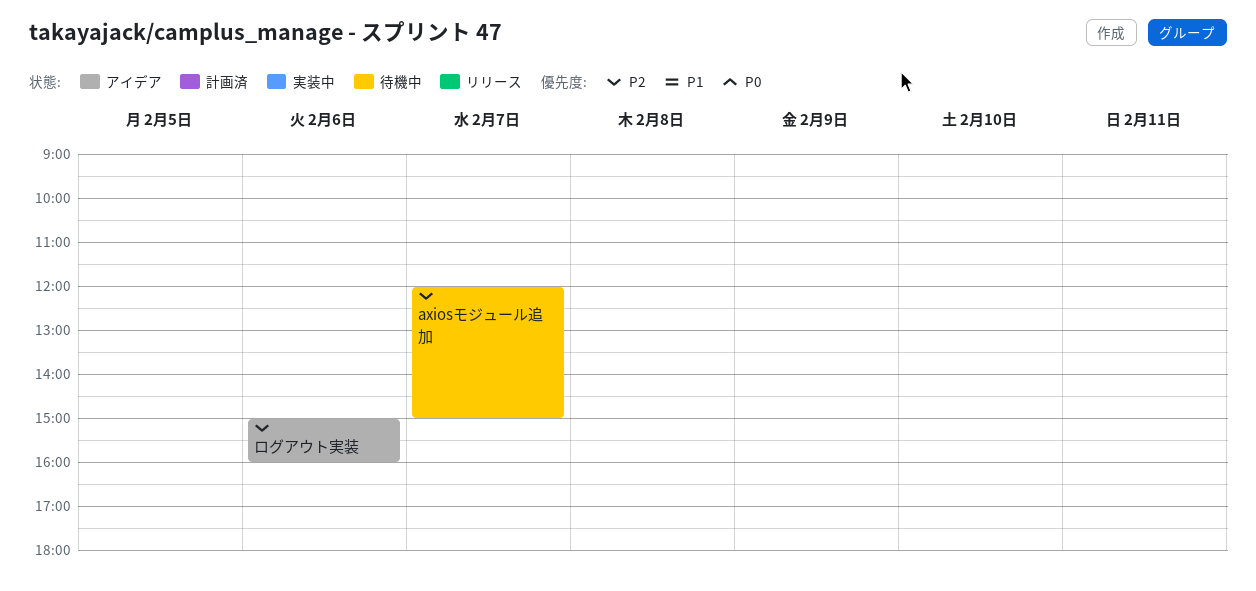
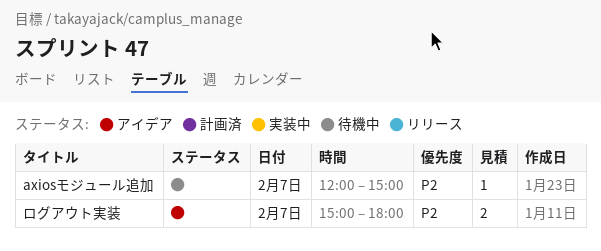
ログアウト実装, day: Feb 6 -> Feb 7
ログアウト実装, ends: 16:00 -> 18:00

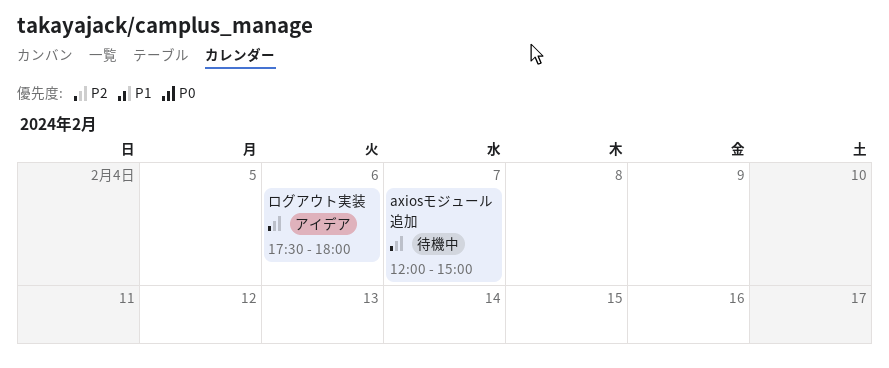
ログアウト実装, day: Feb 7 -> Feb 6
ログアウト実装, begins: 15:00 -> 17:30

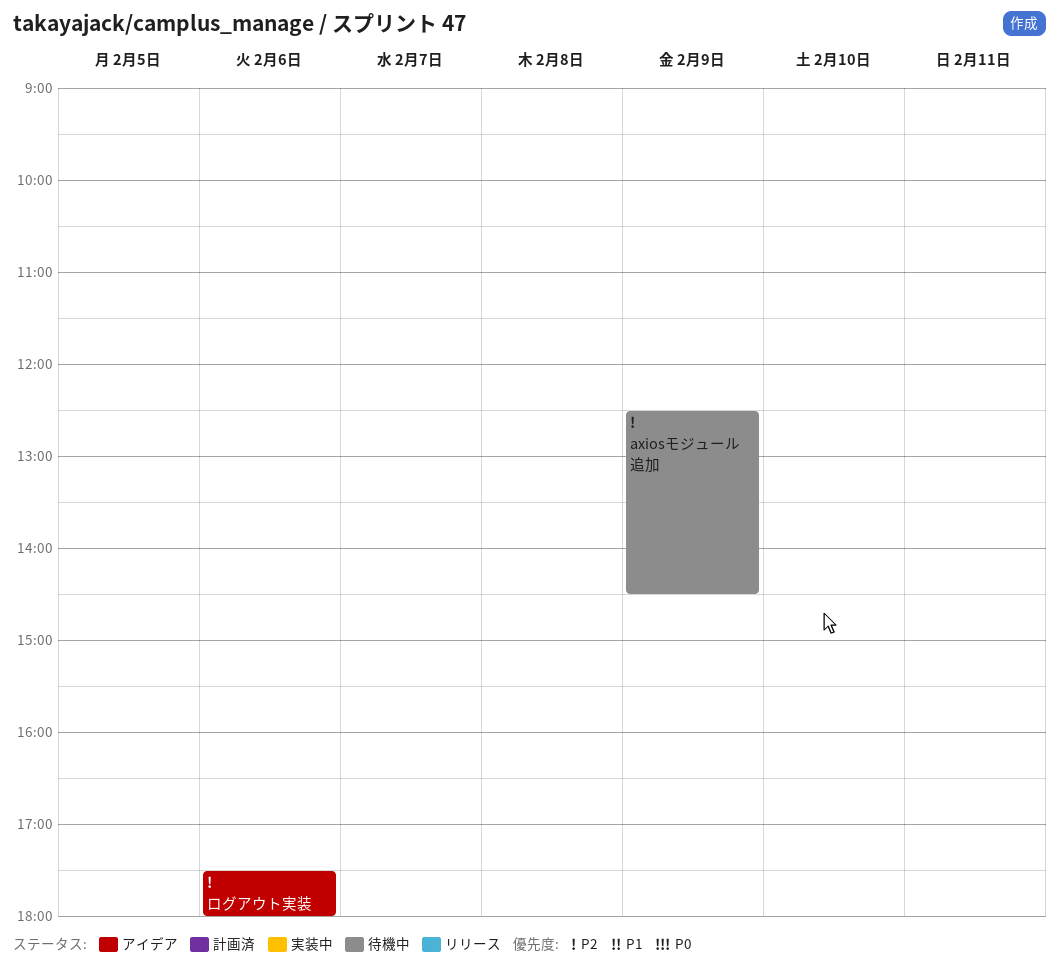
axiosモジュール追加, day: Feb 7 -> Feb 9
axiosモジュール追加, begins: 12:00 -> 12:30
axiosモジュール追加, ends: 15:00 -> 14:30

